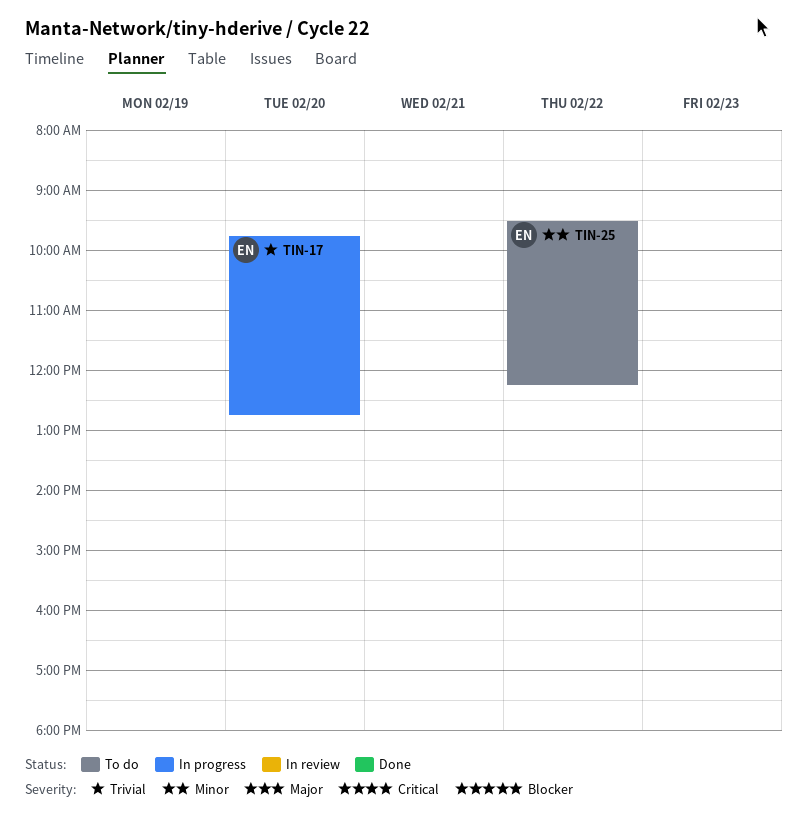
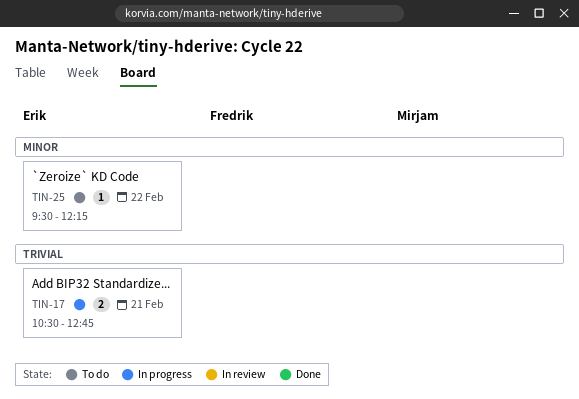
TIN-17, day: Feb 20 -> Feb 21
TIN-17, begins: 09:45 -> 10:30

